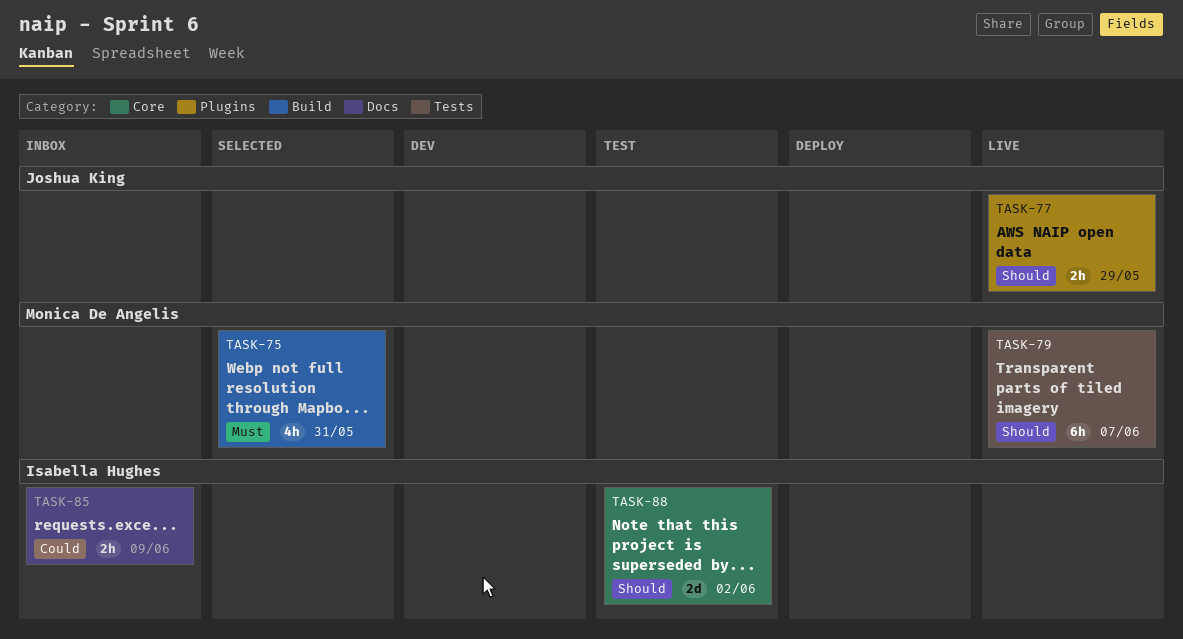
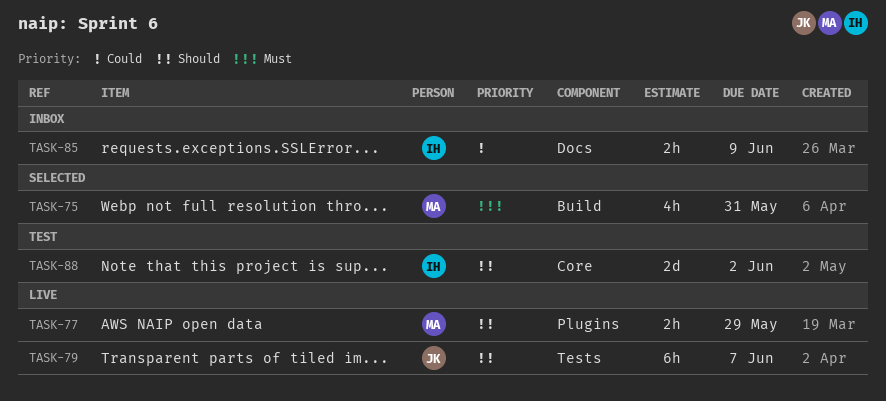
TASK-77, owner: Joshua King -> Monica De Angelis
TASK-79, owner: Monica De Angelis -> Joshua King

